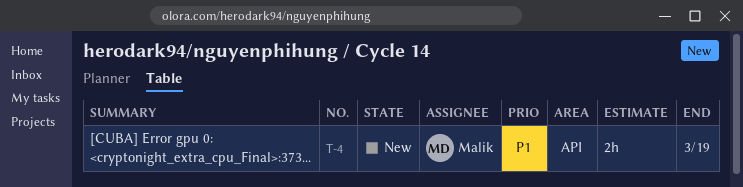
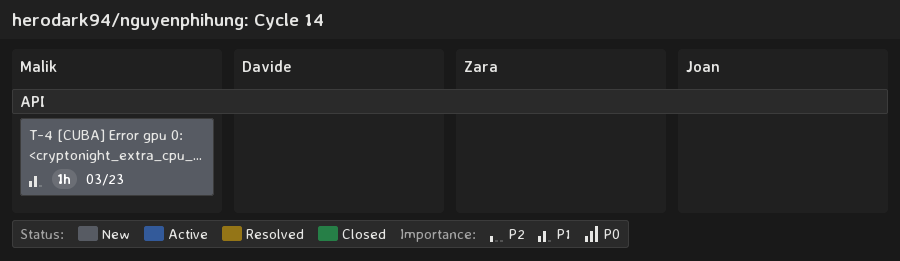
T-4, estimate: 2h -> 1h
T-4, due: Mar 19 -> Mar 23

